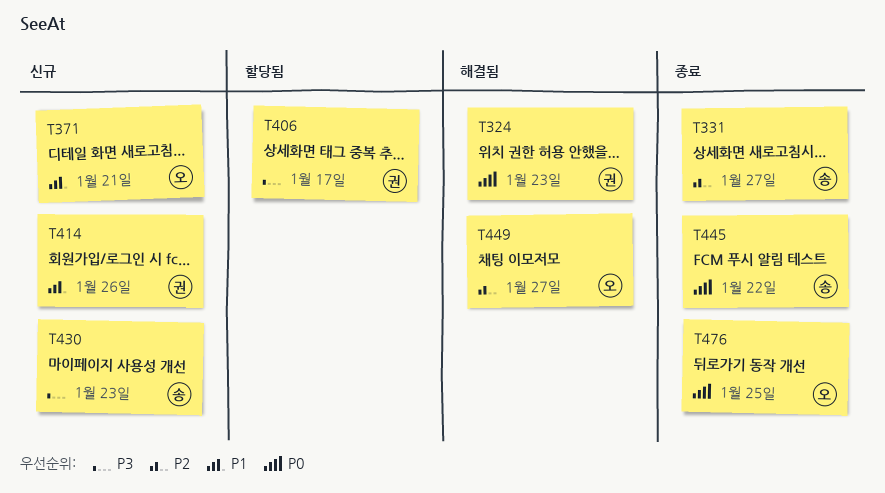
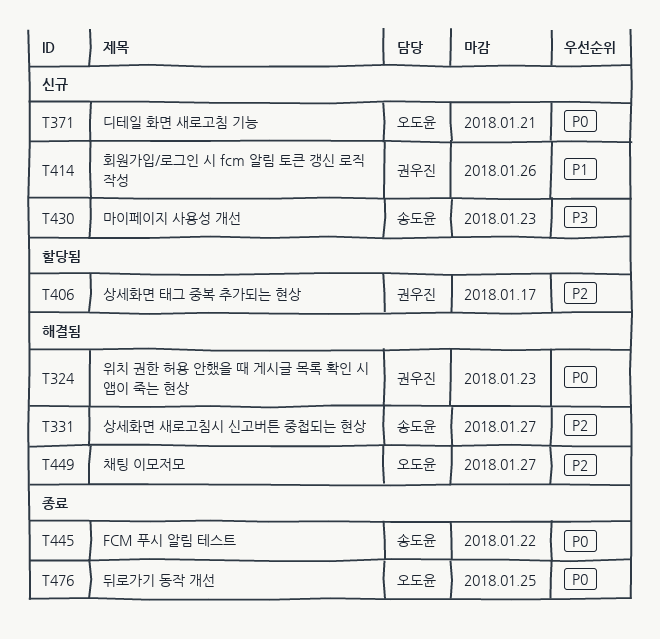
T331, status: 종료 -> 해결됨
T371, priority: P1 -> P0
T406, priority: P3 -> P2

